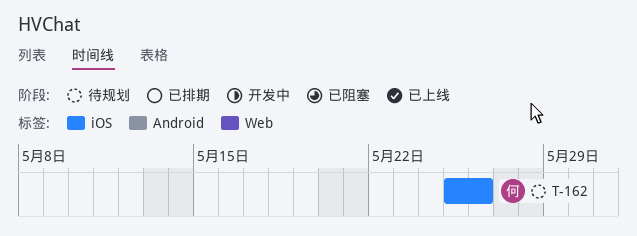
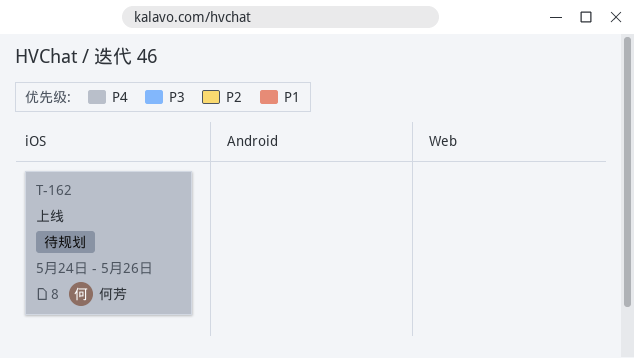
T-162, start: May 25 -> May 24

